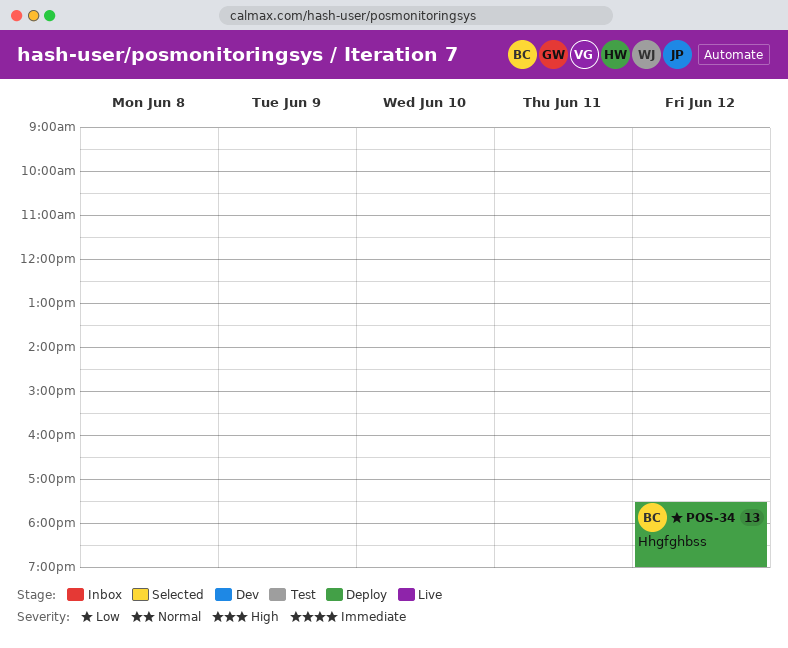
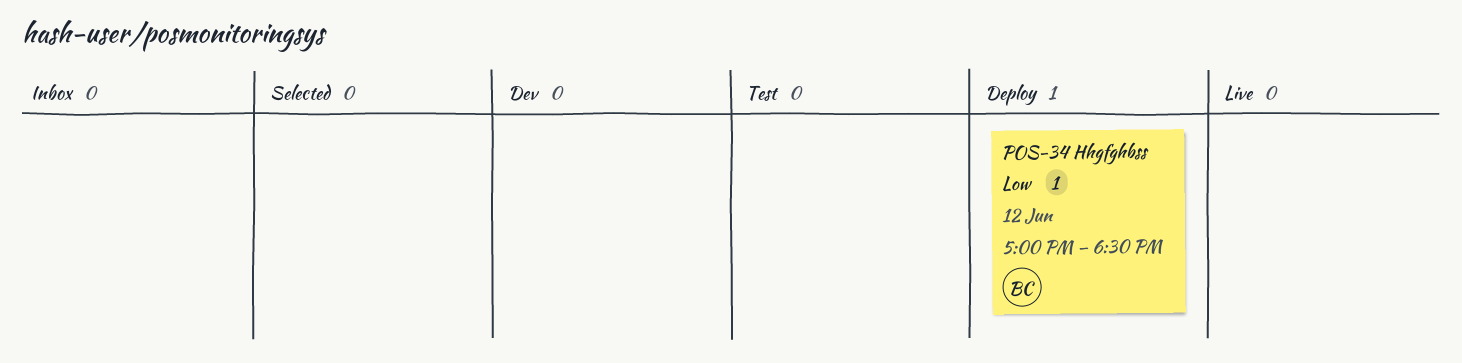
POS-34, estimate: 13 -> 1
POS-34, begins: 17:30 -> 17:00
POS-34, ends: 19:00 -> 18:30

